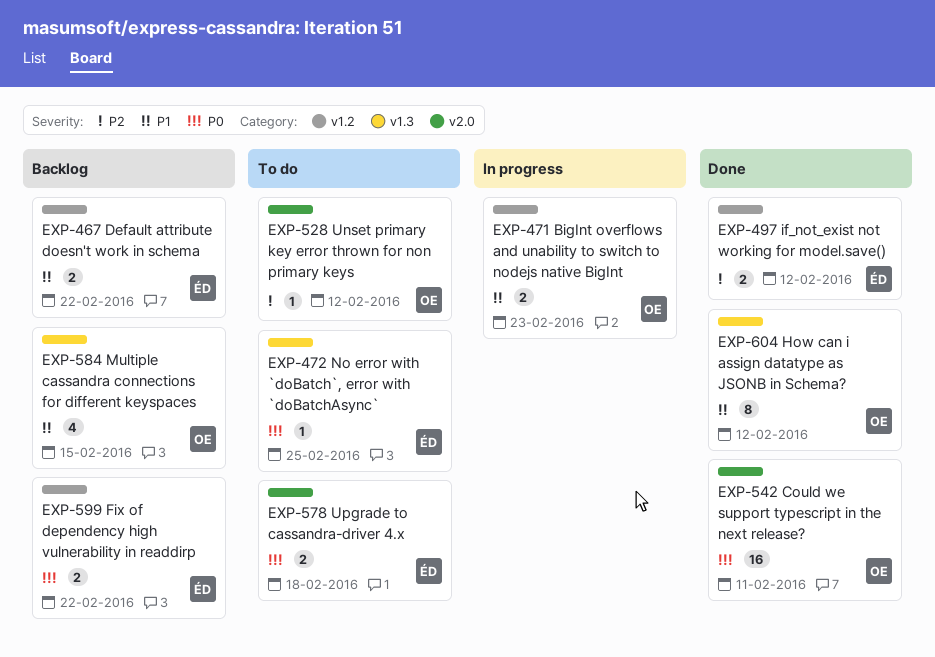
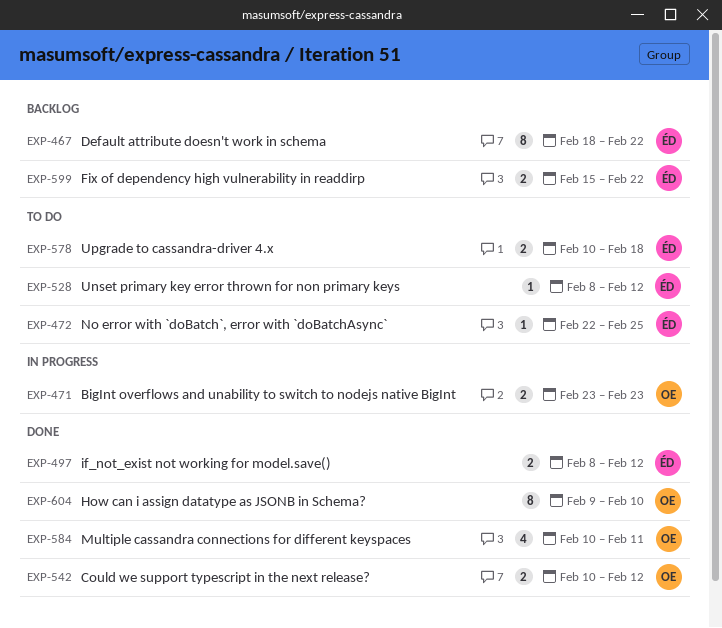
EXP-467, estimate: 2 -> 8
EXP-528, owner: OE -> ÉD
EXP-542, estimate: 16 -> 2
EXP-542, due: Feb 11 -> Feb 12
EXP-584, status: Backlog -> Done
EXP-584, due: Feb 15 -> Feb 11
EXP-604, due: Feb 12 -> Feb 10

